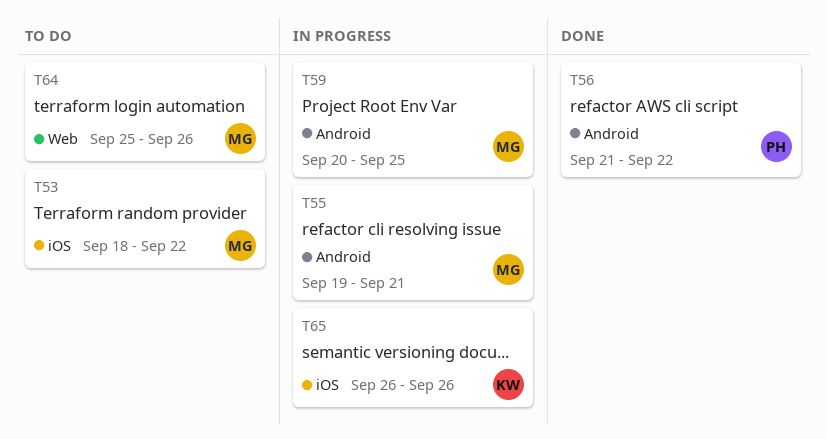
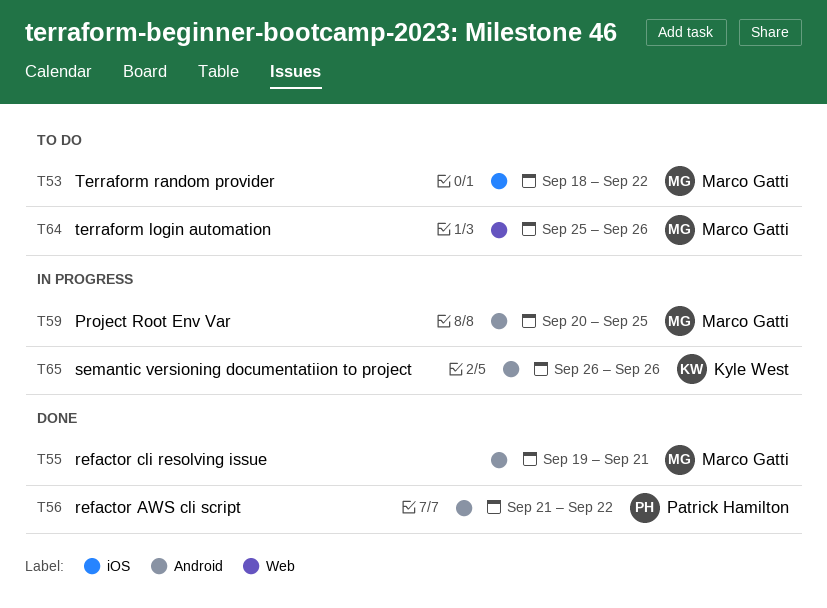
T55, status: In progress -> Done
T65, label: iOS -> Android

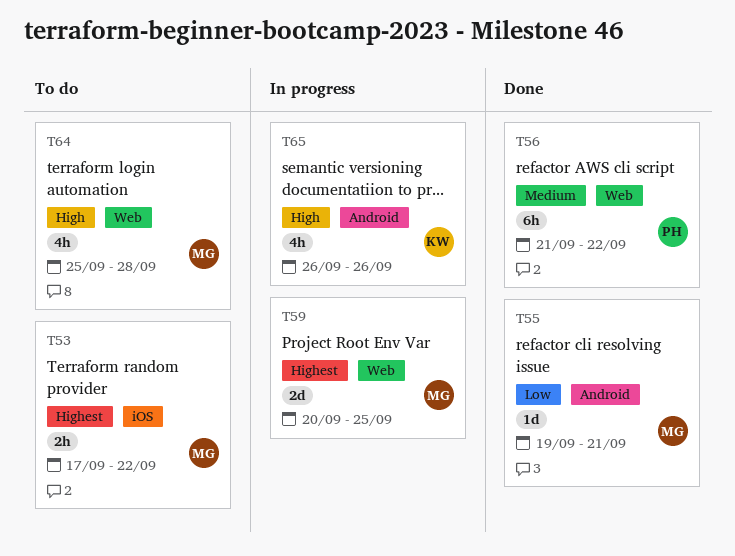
T53, start: Sep 18 -> Sep 17
T56, label: Android -> Web
T59, label: Android -> Web
T64, due: Sep 26 -> Sep 28

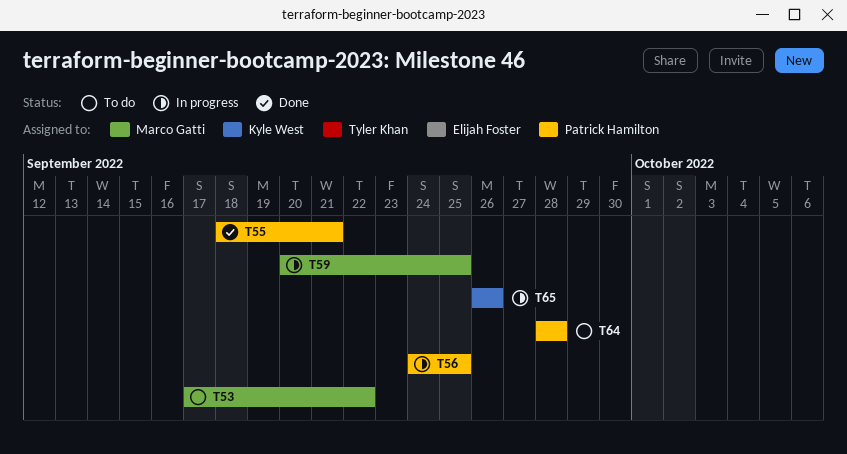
T55, owner: Marco Gatti -> Patrick Hamilton
T55, start: Sep 19 -> Sep 18
T56, status: Done -> In progress
T56, start: Sep 21 -> Sep 24
T56, due: Sep 22 -> Sep 25
T64, owner: Marco Gatti -> Patrick Hamilton
T64, start: Sep 25 -> Sep 28

